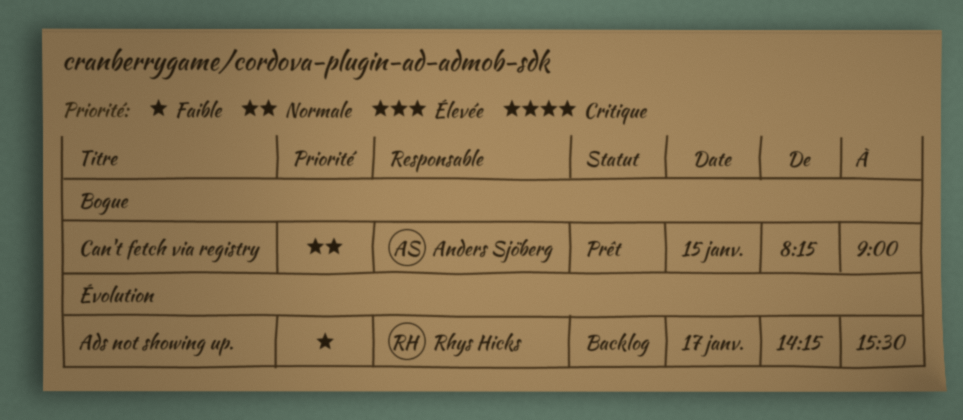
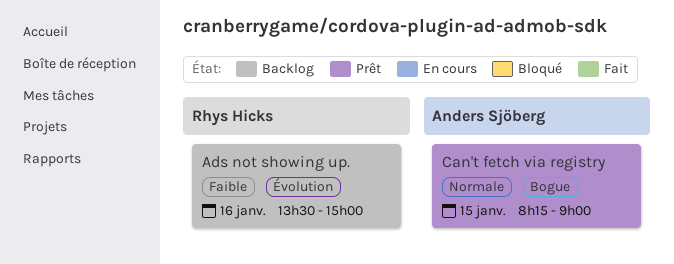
Ads not showing up., day: Jan 17 -> Jan 16
Ads not showing up., begins: 14:15 -> 13:30
Ads not showing up., ends: 15:30 -> 15:00

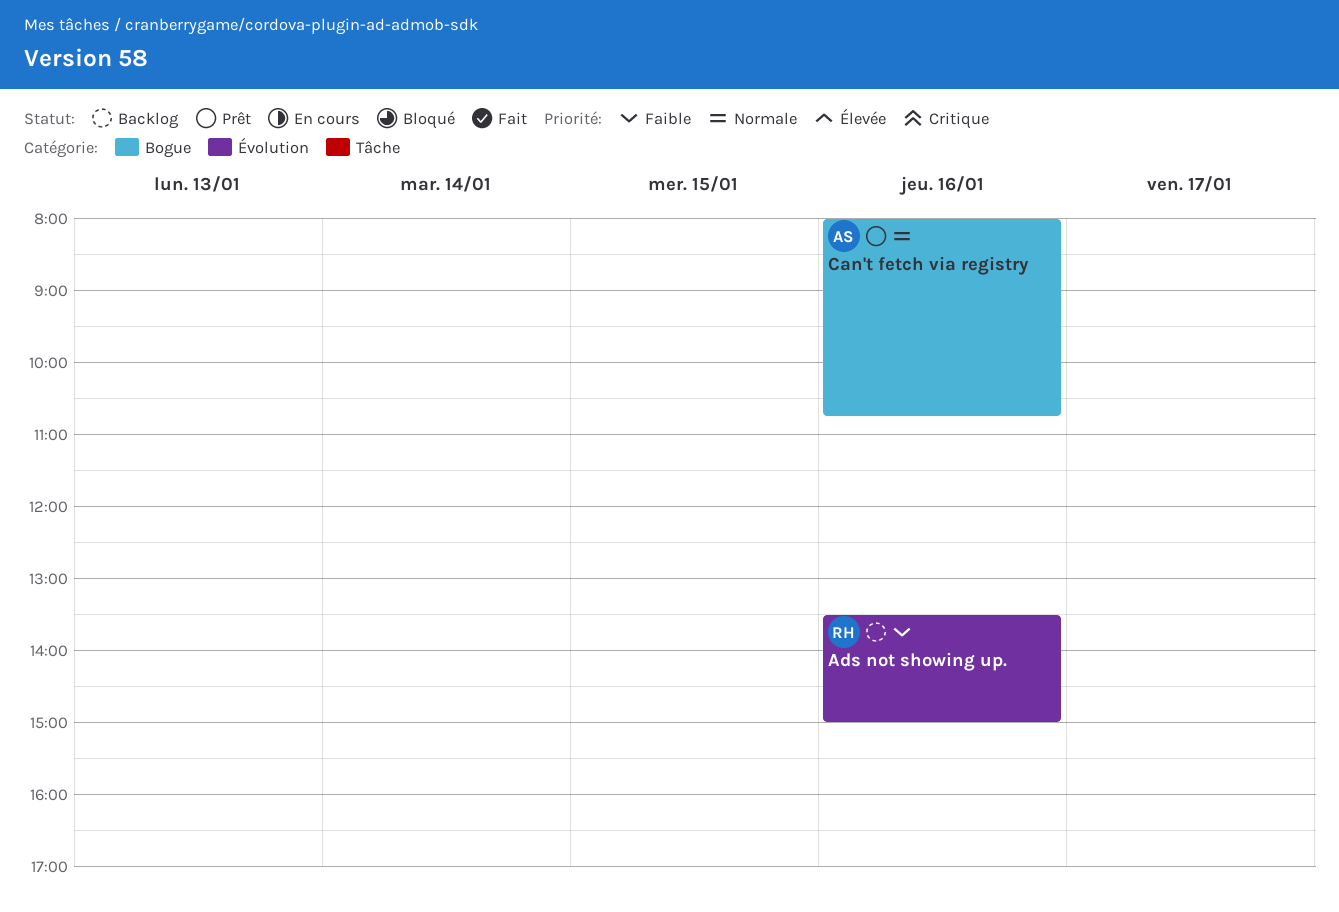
Can't fetch via registry, day: Jan 15 -> Jan 16
Can't fetch via registry, begins: 08:15 -> 08:00
Can't fetch via registry, ends: 09:00 -> 10:45

